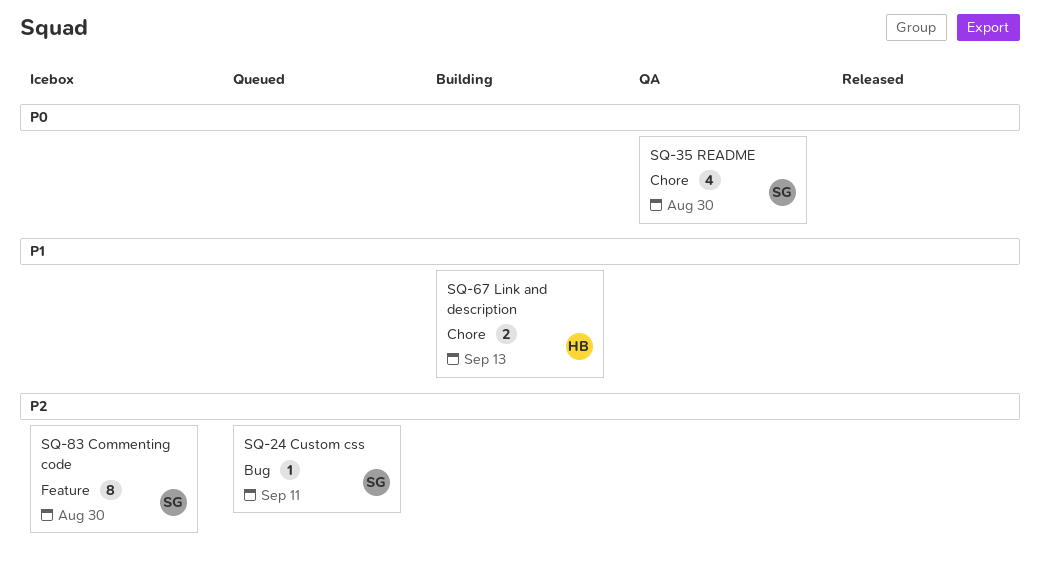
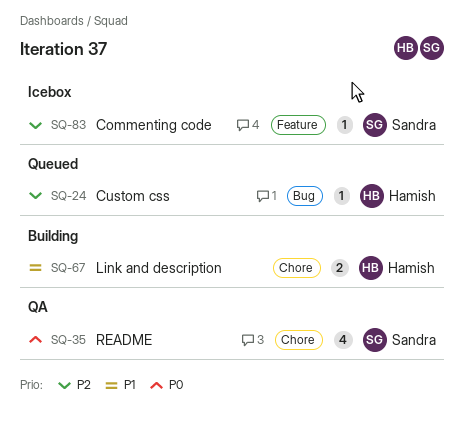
SQ-24, owner: Sandra -> Hamish
SQ-83, estimate: 8 -> 1

